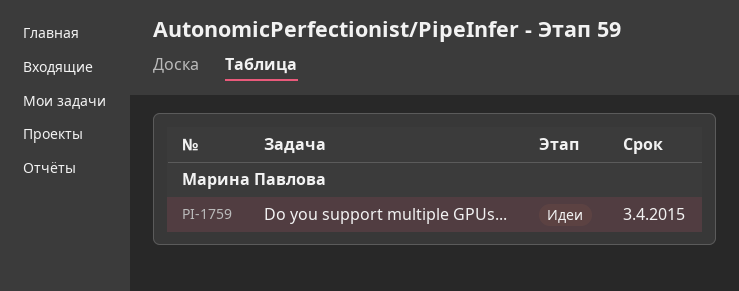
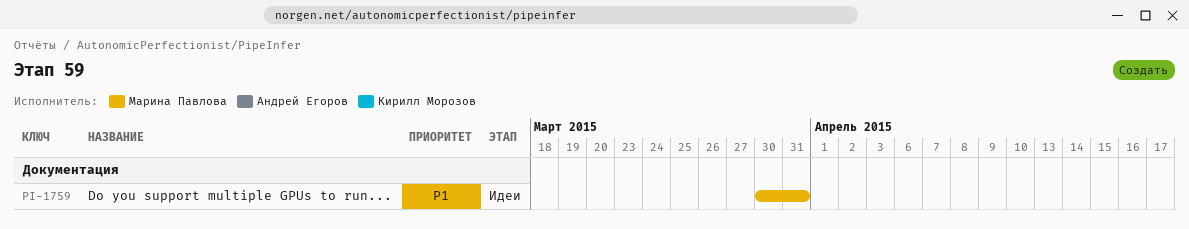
PI-1759, due: Apr 3 -> Mar 31

